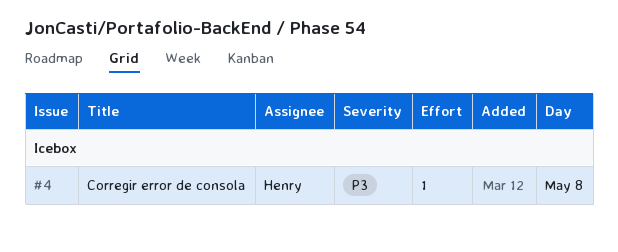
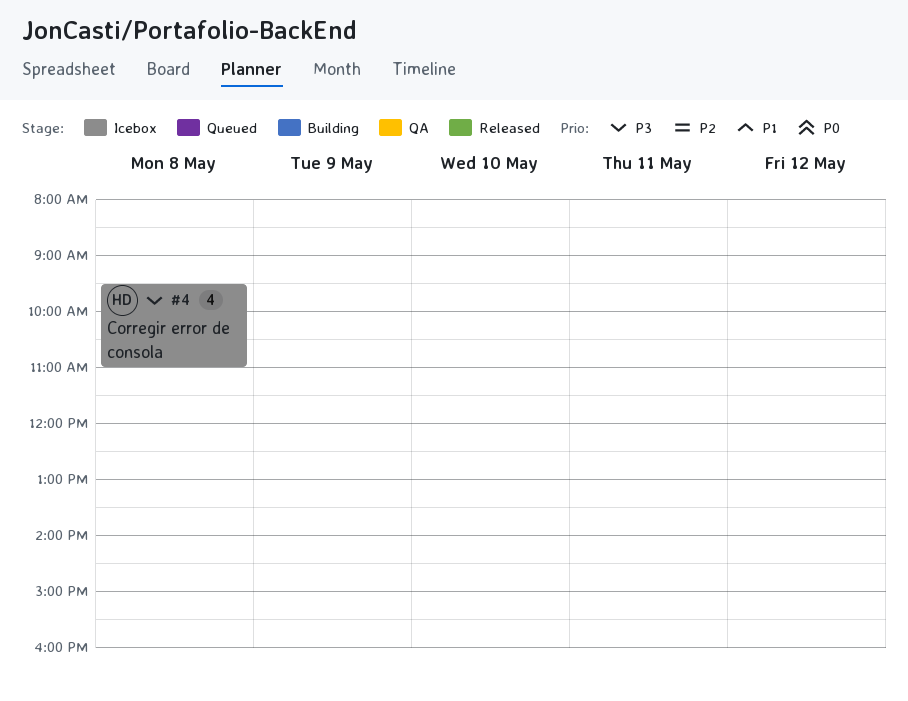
#4, estimate: 1 -> 4

